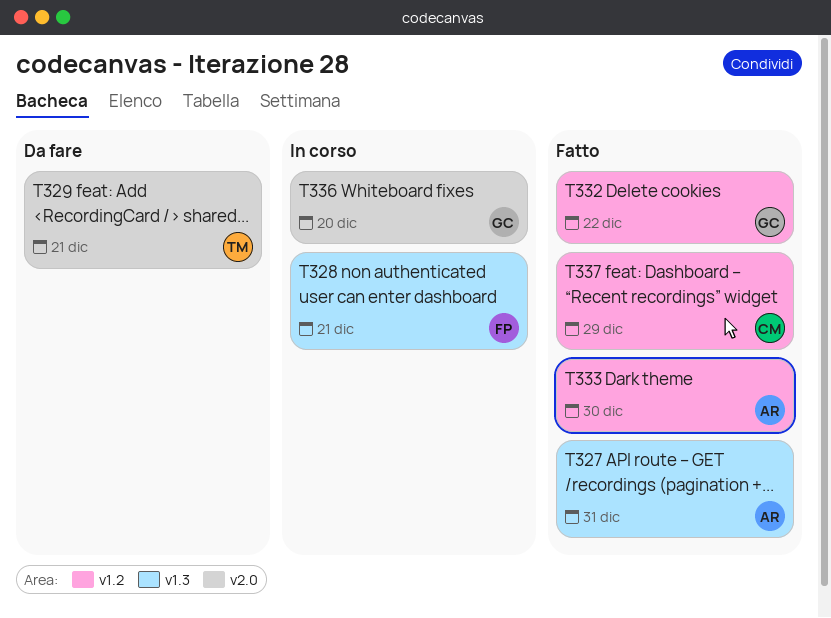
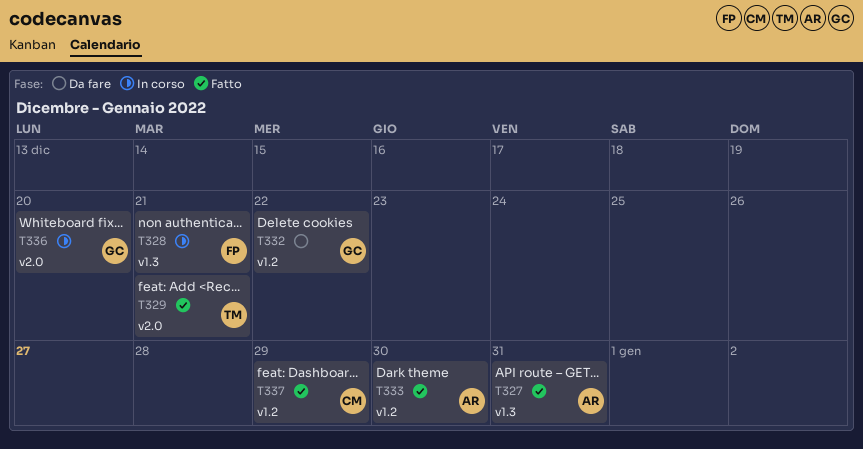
T329, status: Da fare -> Fatto
T332, status: Fatto -> Da fare

